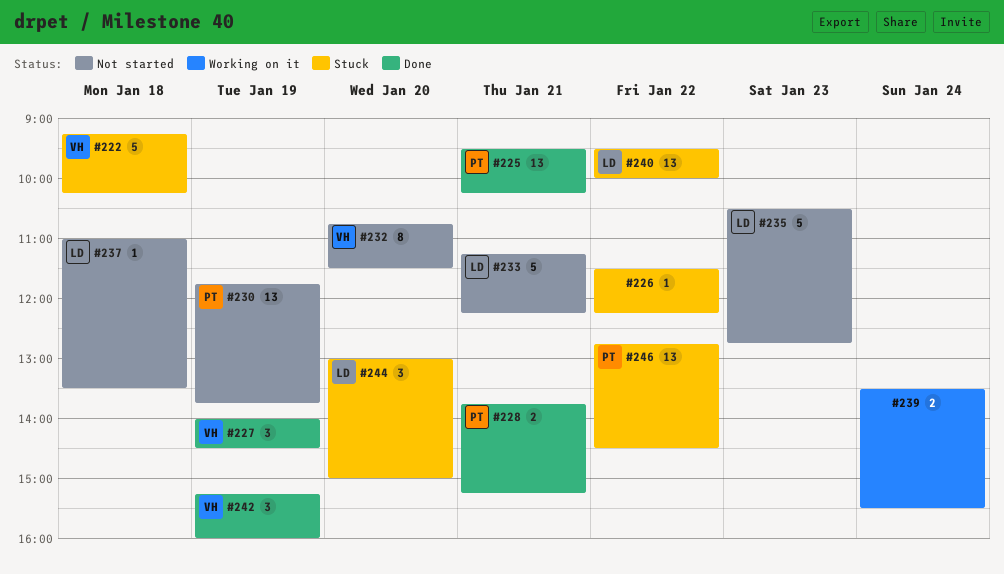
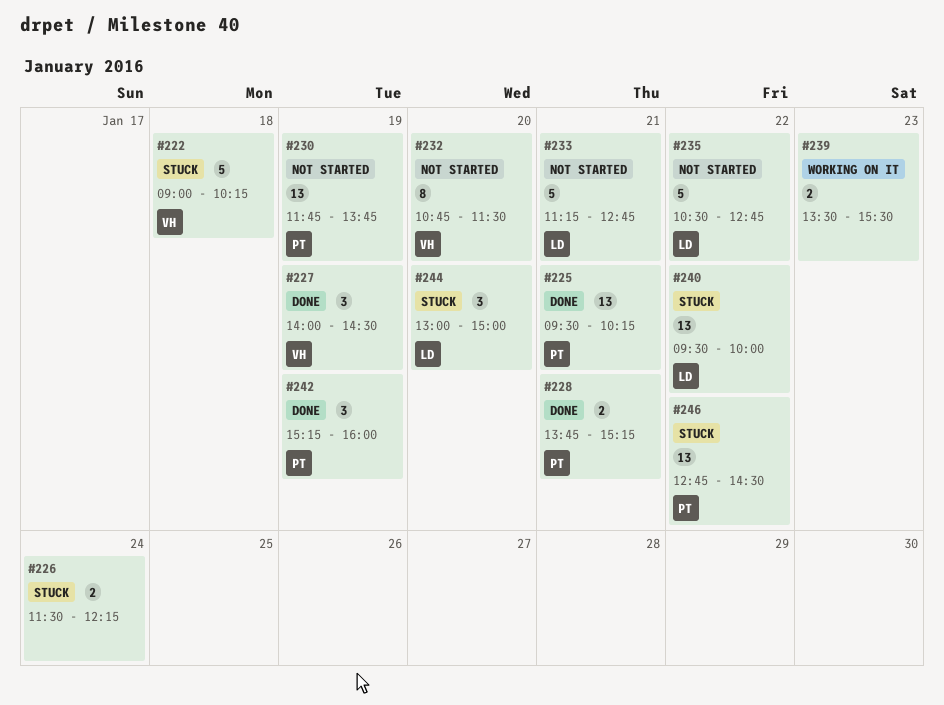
#222, begins: 09:15 -> 09:00
#226, estimate: 1 -> 2
#226, day: Jan 22 -> Jan 24
#233, ends: 12:15 -> 12:45
#235, day: Jan 23 -> Jan 22
#237: present -> none
#239, day: Jan 24 -> Jan 23
#242, owner: VH -> PT

